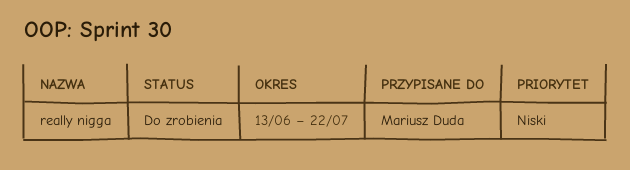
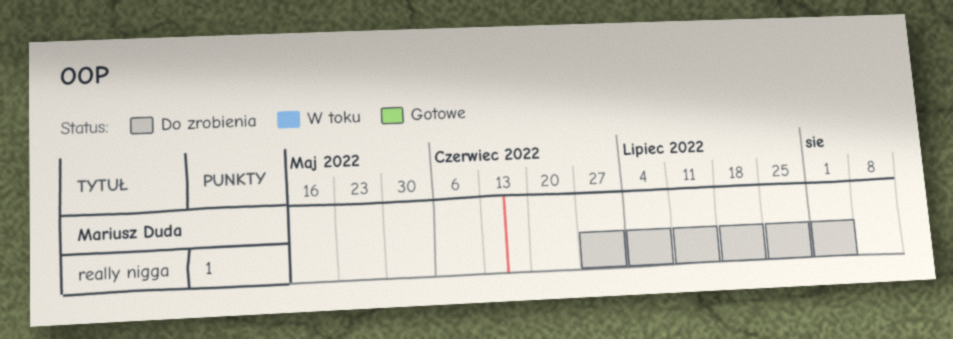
really nigga, start: Jun 13 -> Jun 27
really nigga, due: Jul 22 -> Aug 5

